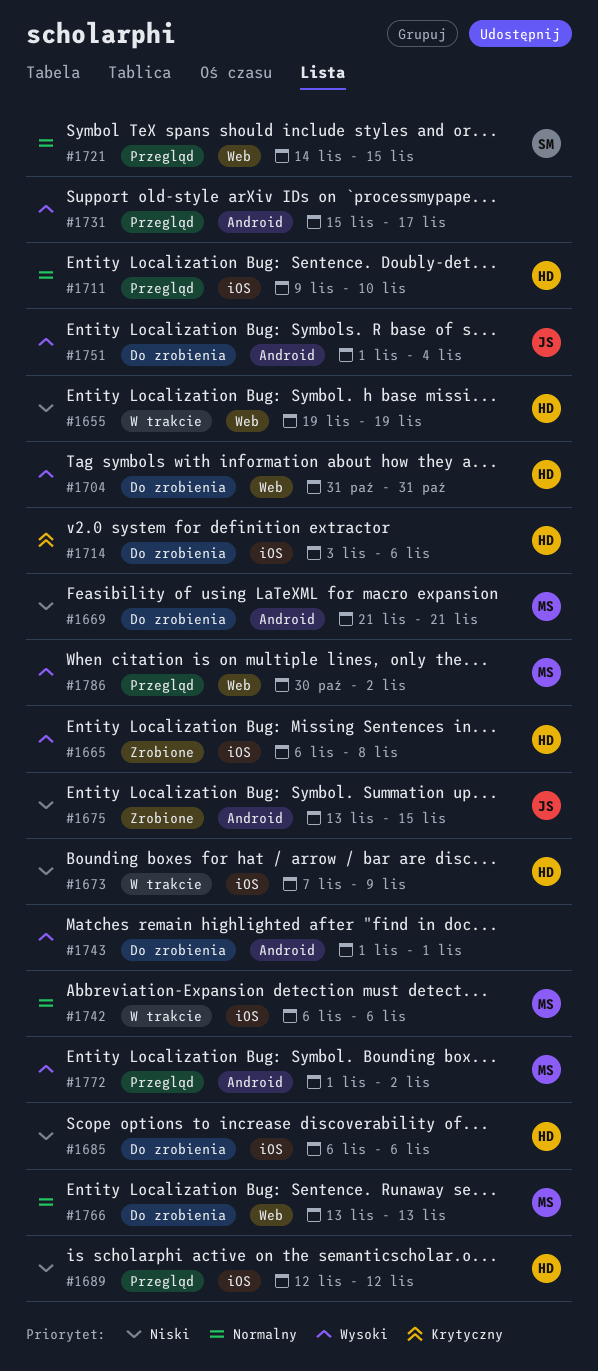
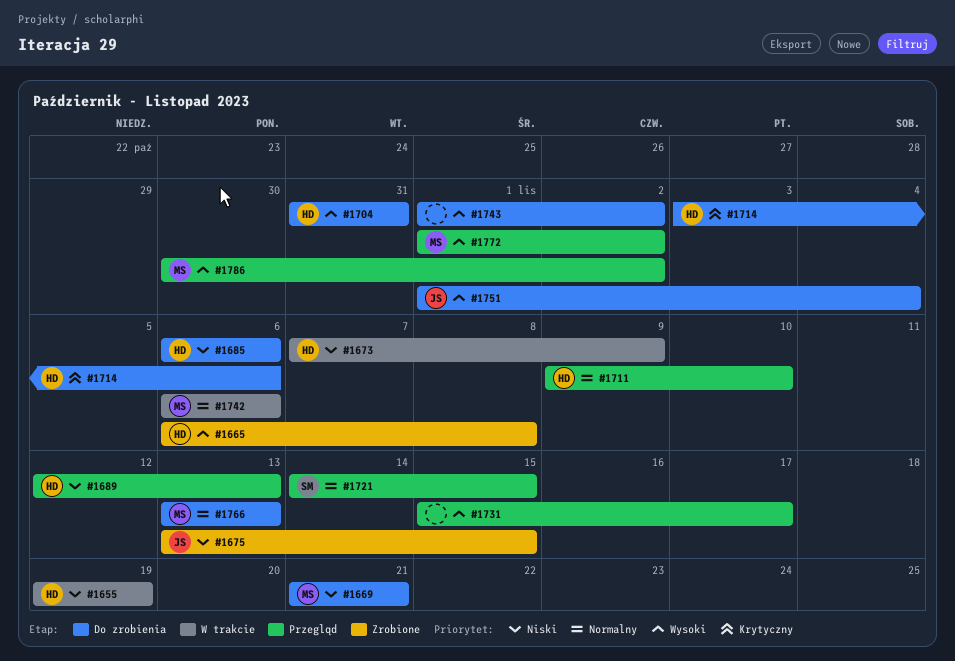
#1689, due: Nov 12 -> Nov 13
#1743, due: Nov 1 -> Nov 2

